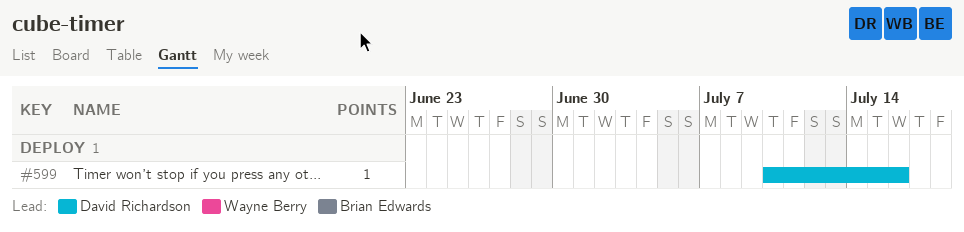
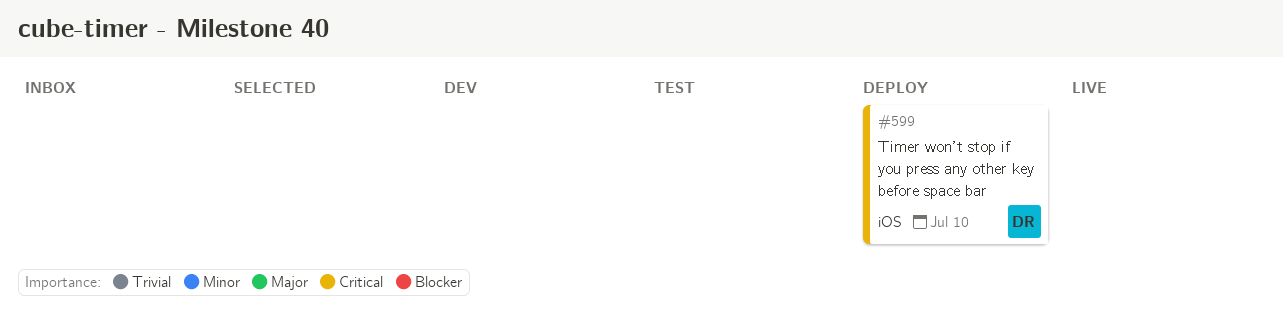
#599, due: Jul 16 -> Jul 10

